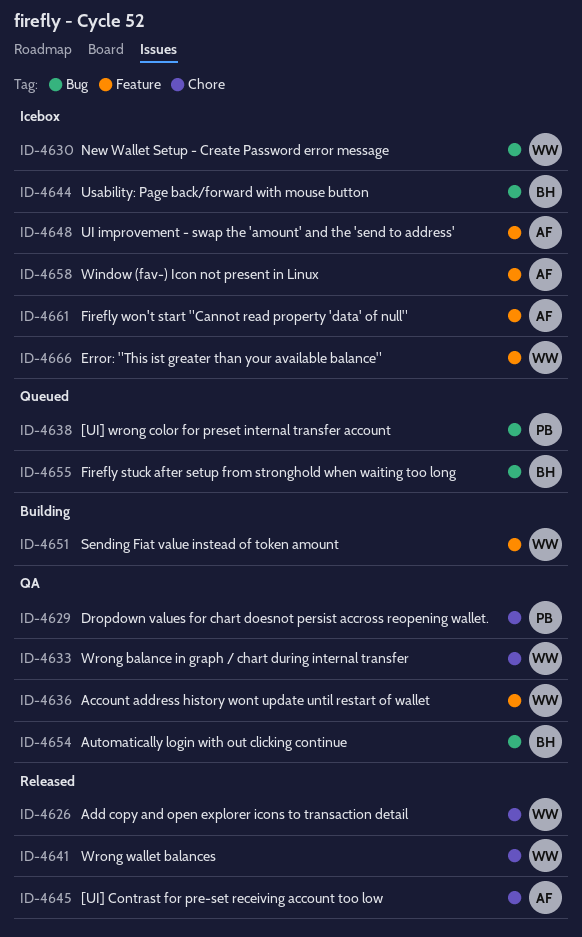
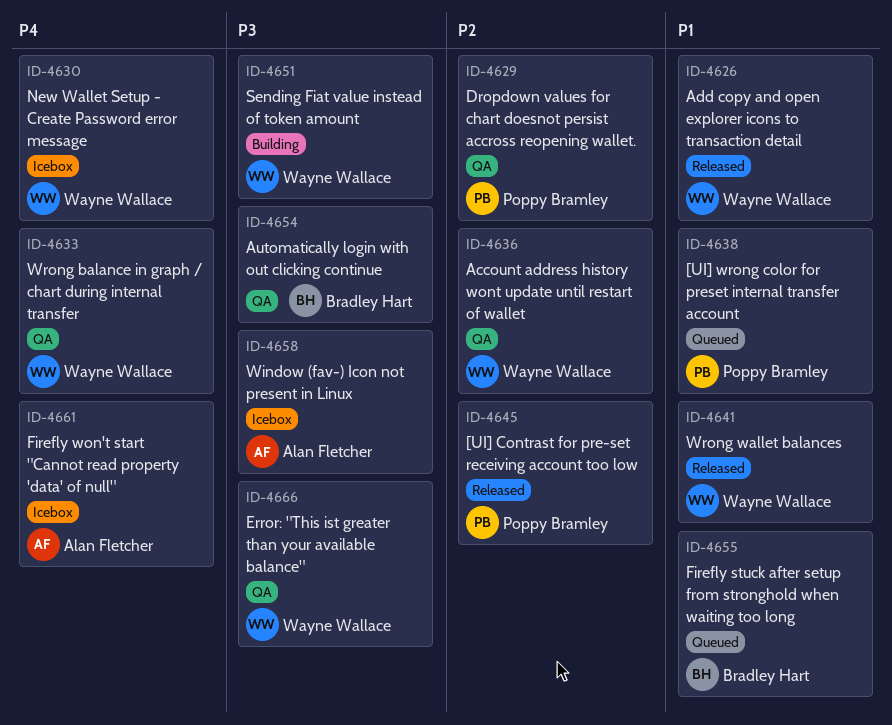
ID-4644: present -> none
ID-4645, owner: Alan Fletcher -> Poppy Bramley
ID-4648: present -> none
ID-4666, status: Icebox -> QA

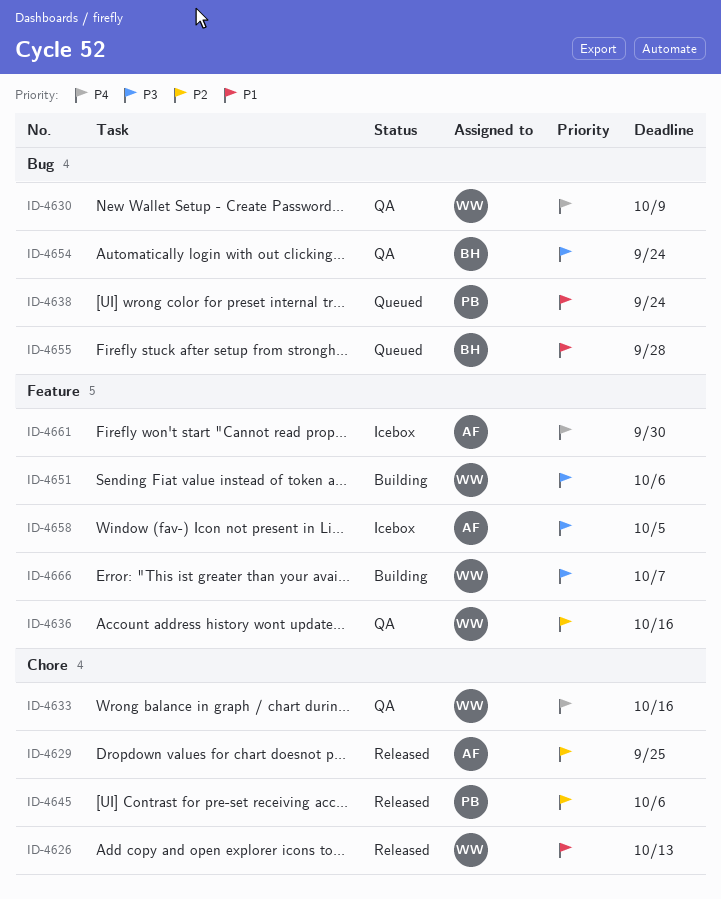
ID-4629, status: QA -> Released
ID-4629, owner: Poppy Bramley -> Alan Fletcher
ID-4630, status: Icebox -> QA
ID-4641: present -> none
ID-4666, status: QA -> Building

